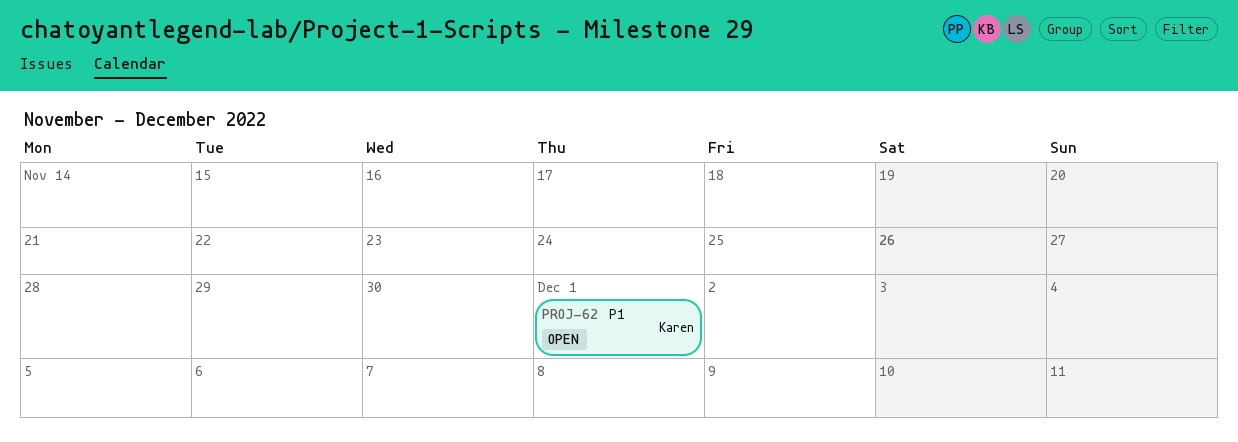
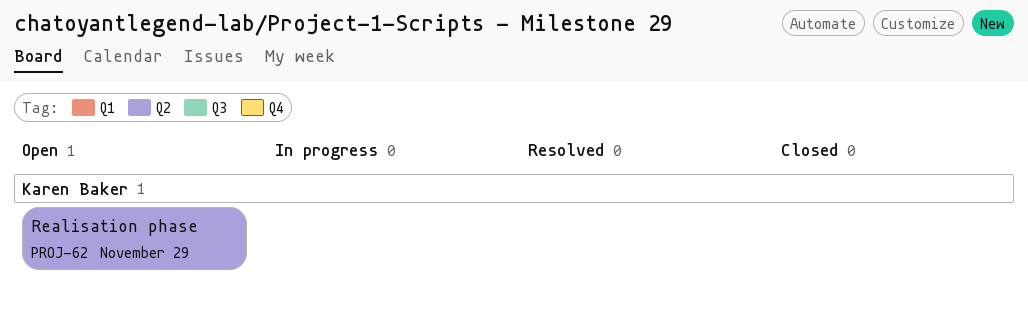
PROJ-62, due: Dec 1 -> Nov 29

